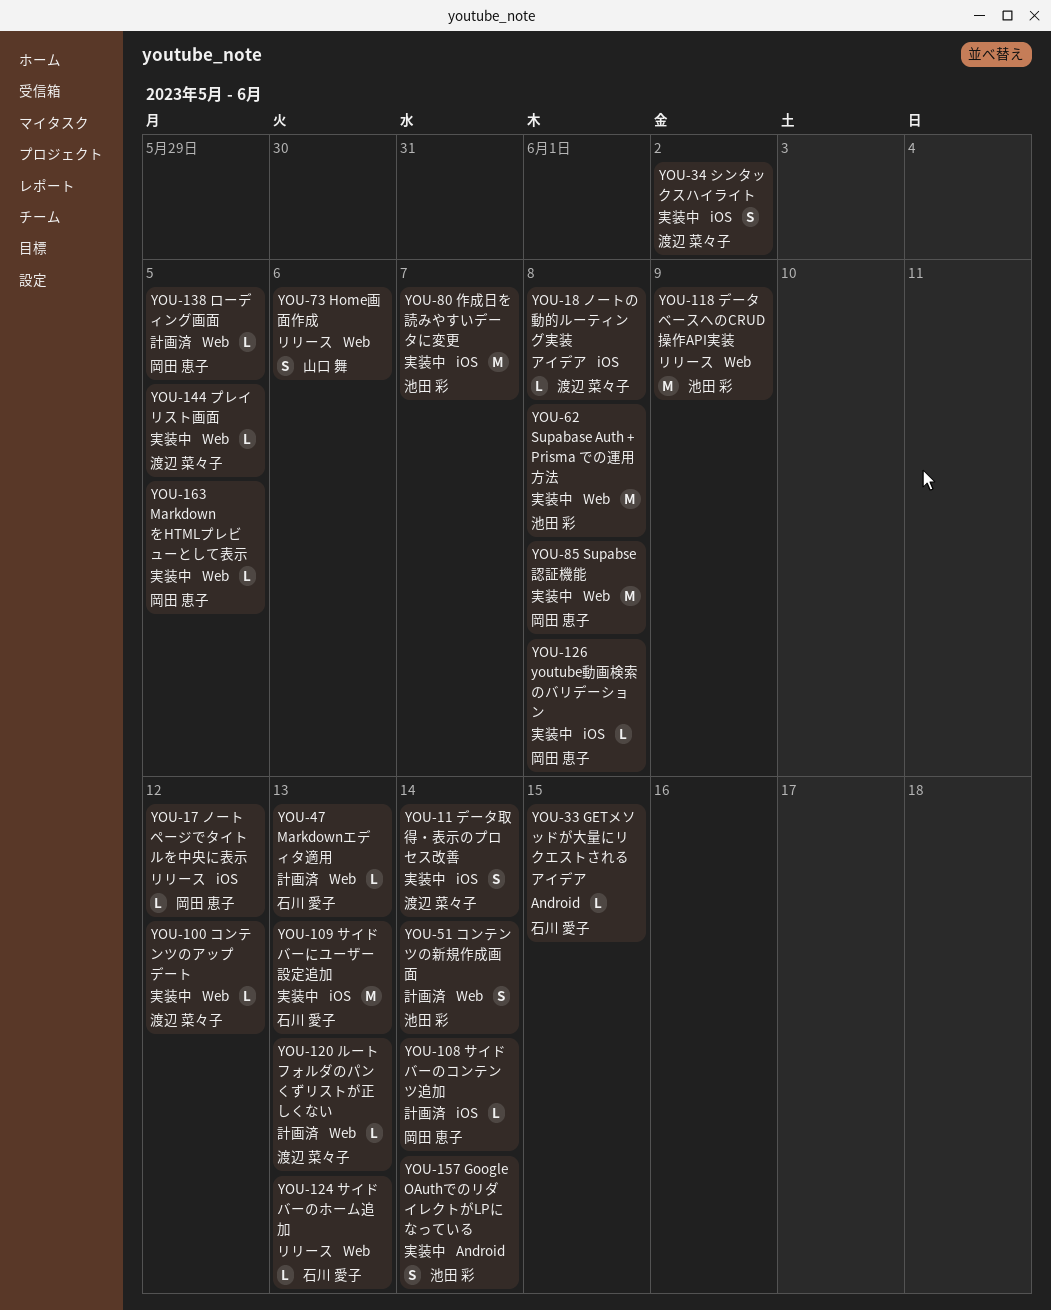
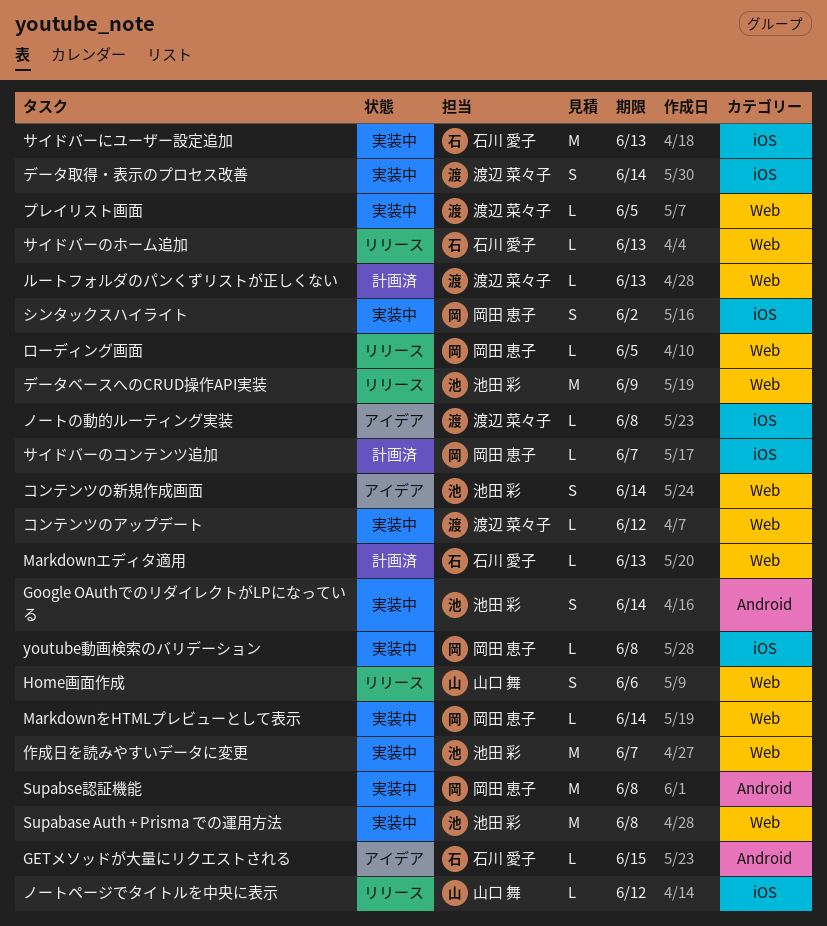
MarkdownをHTMLプレビューとして表示, due: Jun 5 -> Jun 14
Supabse認証機能, label: Web -> Android
コンテンツの新規作成画面, status: 計画済 -> アイデア
サイドバーのコンテンツ追加, due: Jun 14 -> Jun 7
シンタックスハイライト, owner: 渡辺 菜々子 -> 岡田 恵子
ノートページでタイトルを中央に表示, owner: 岡田 恵子 -> 山口 舞
ローディング画面, status: 計画済 -> リリース
作成日を読みやすいデータに変更, label: iOS -> Web

